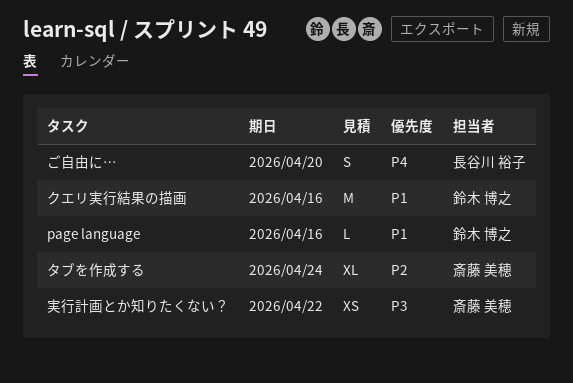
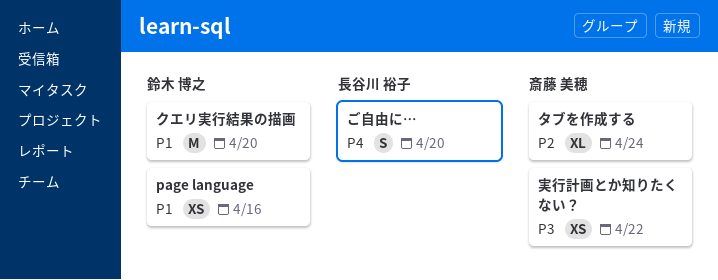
page language, estimate: L -> XS
クエリ実行結果の描画, due: Apr 16 -> Apr 20

